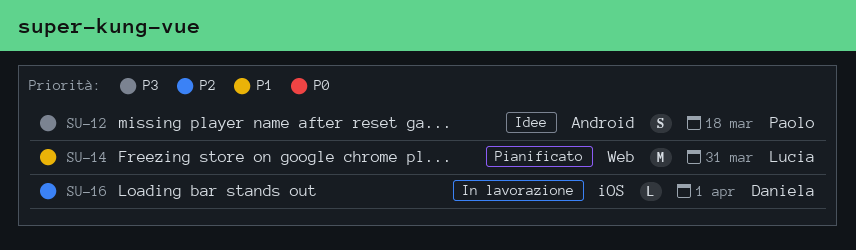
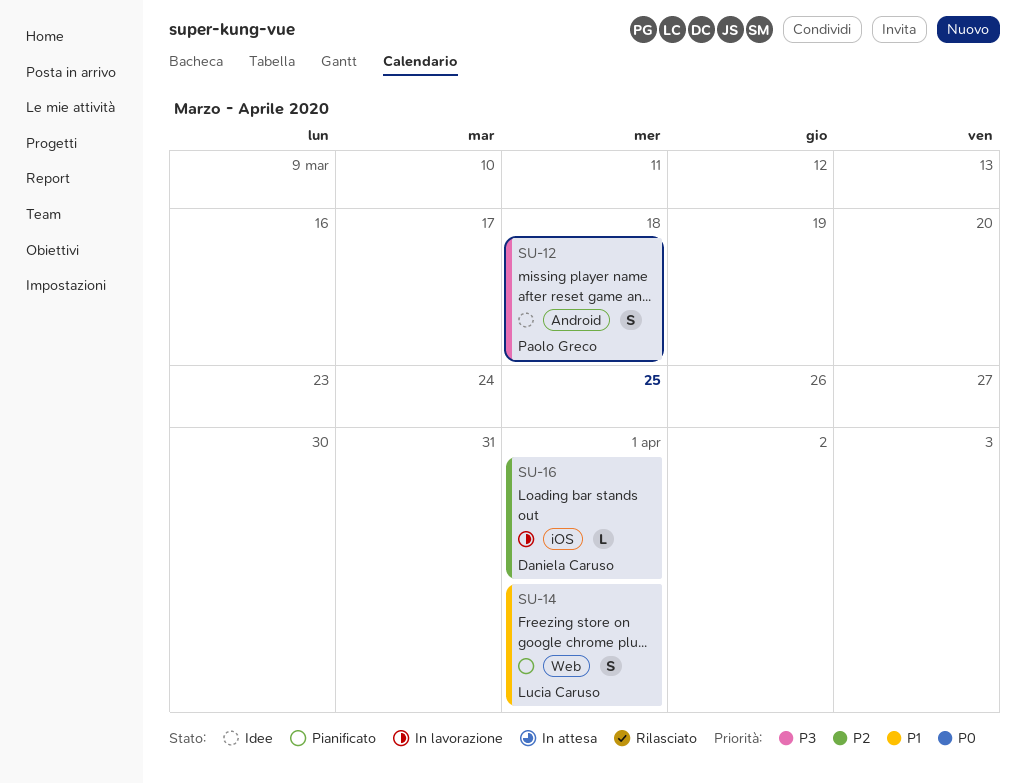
SU-14, estimate: M -> S
SU-14, due: Mar 31 -> Apr 1

